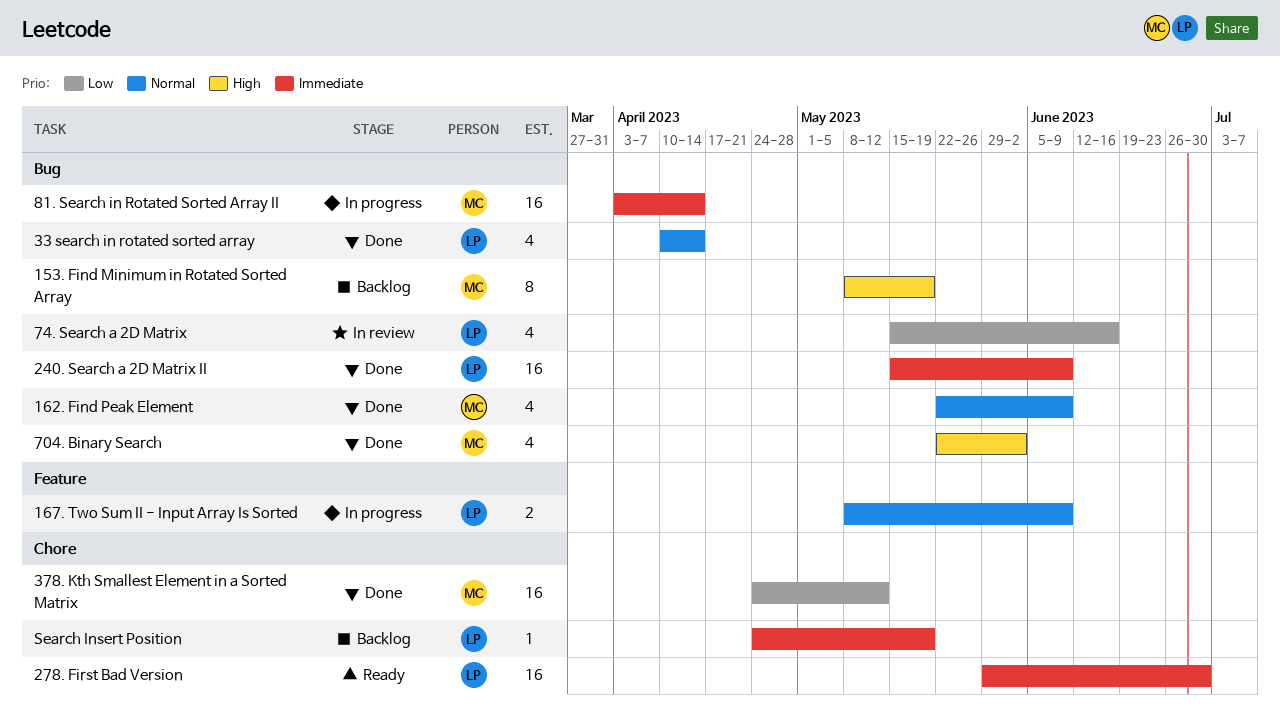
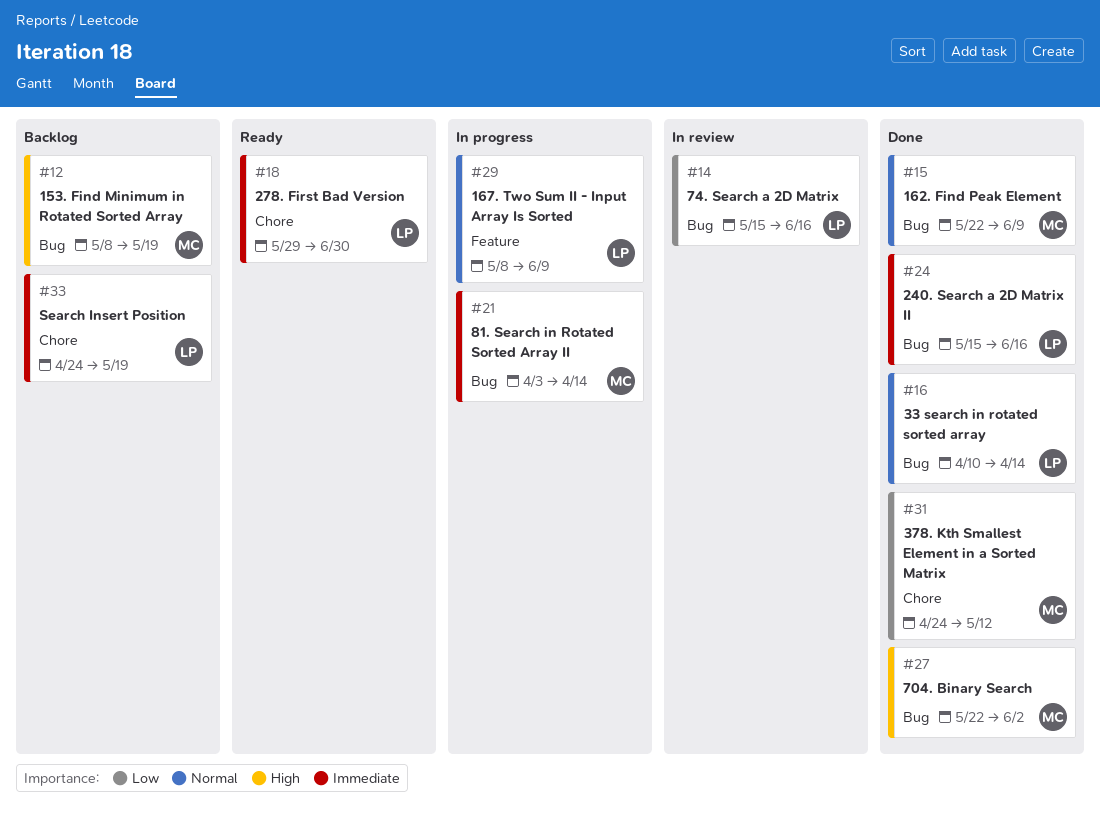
240. Search a 2D Matrix II, due: Jun 9 -> Jun 16

